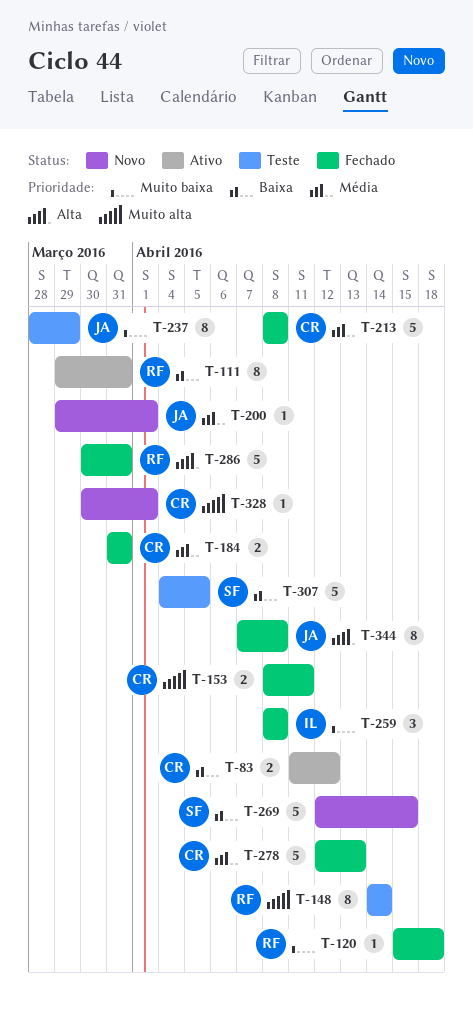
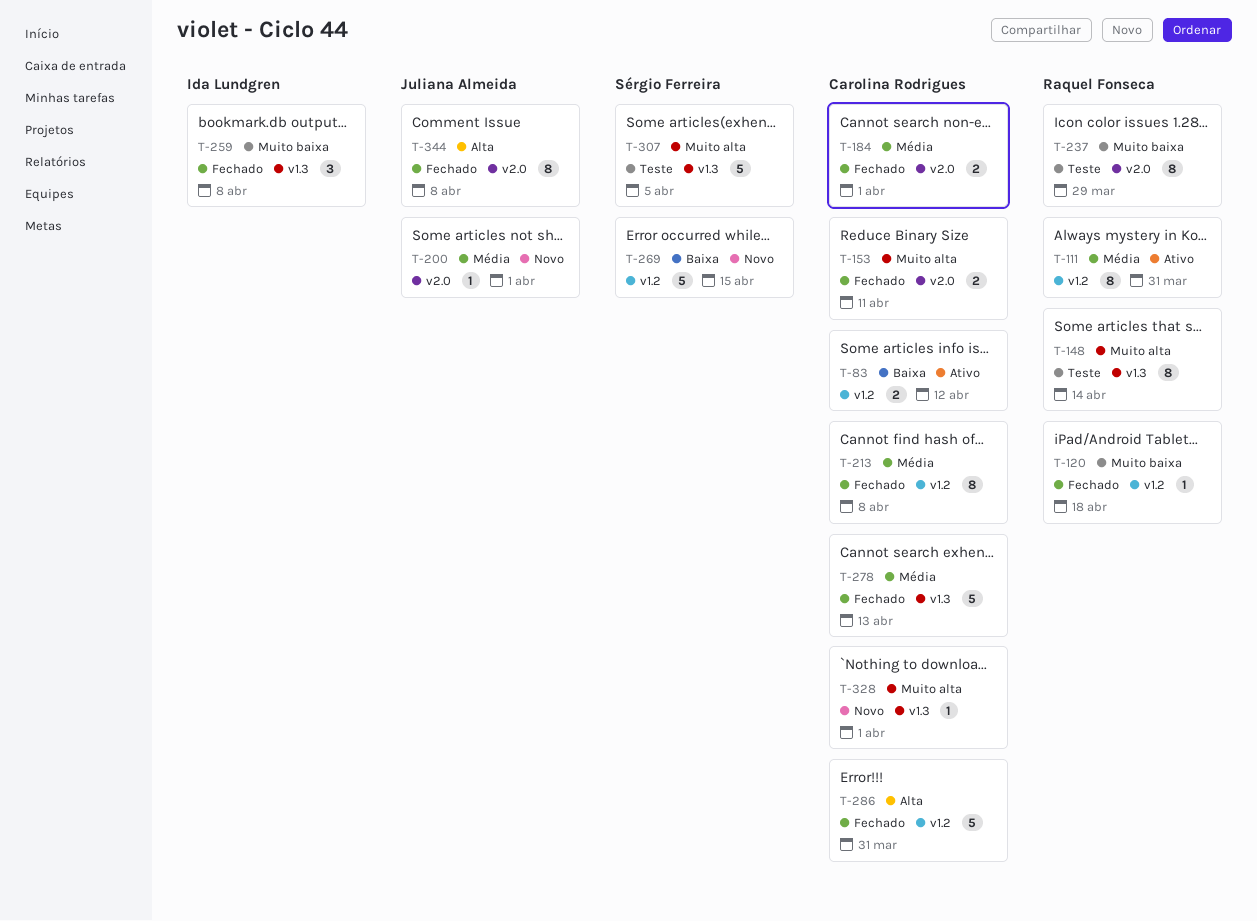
T-111, priority: Baixa -> Média
T-184, due: Mar 31 -> Apr 1
T-213, estimate: 5 -> 8
T-237, owner: Juliana Almeida -> Raquel Fonseca
T-286, owner: Raquel Fonseca -> Carolina Rodrigues
T-307, priority: Baixa -> Muito alta

